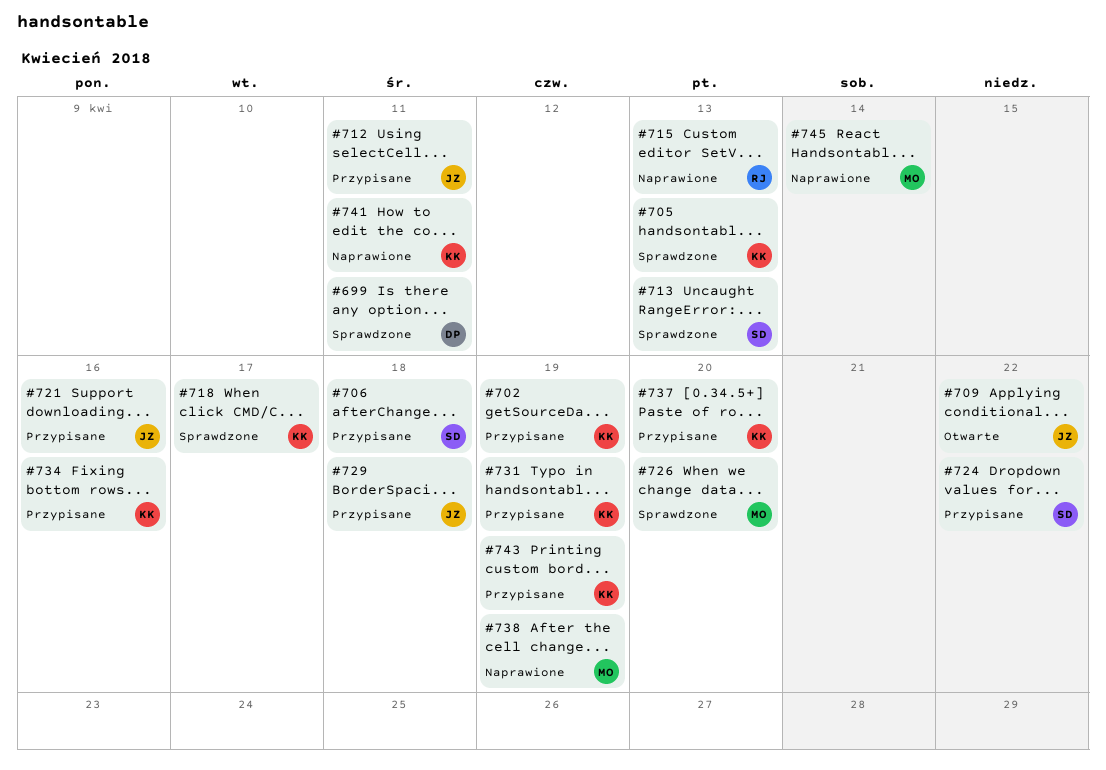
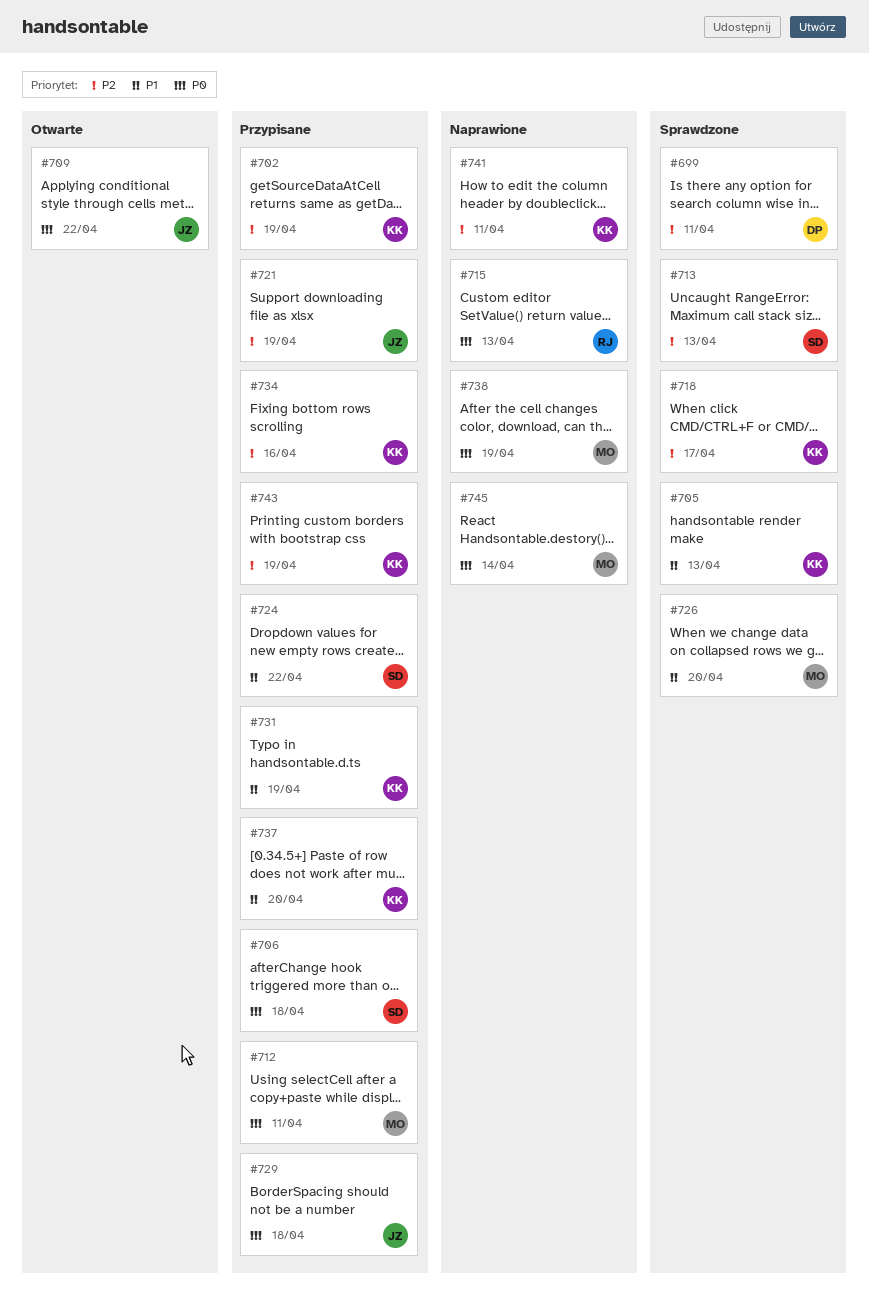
#712, owner: JZ -> MO
#721, due: Apr 16 -> Apr 19

